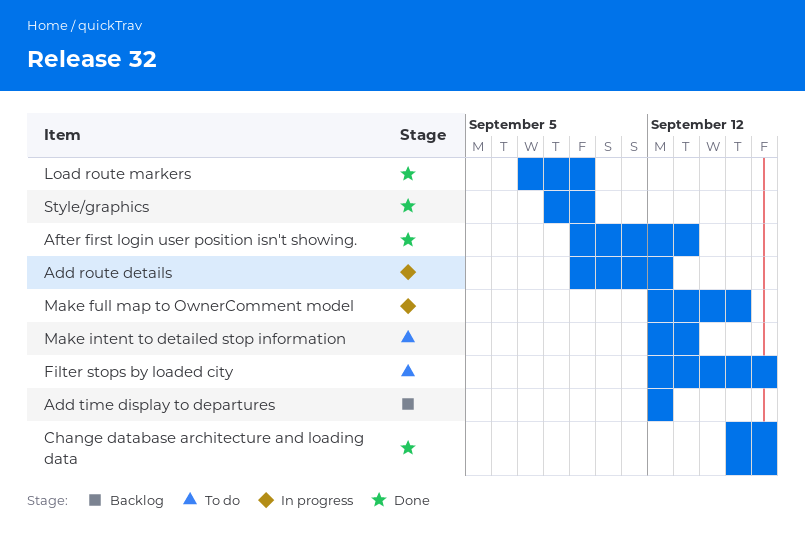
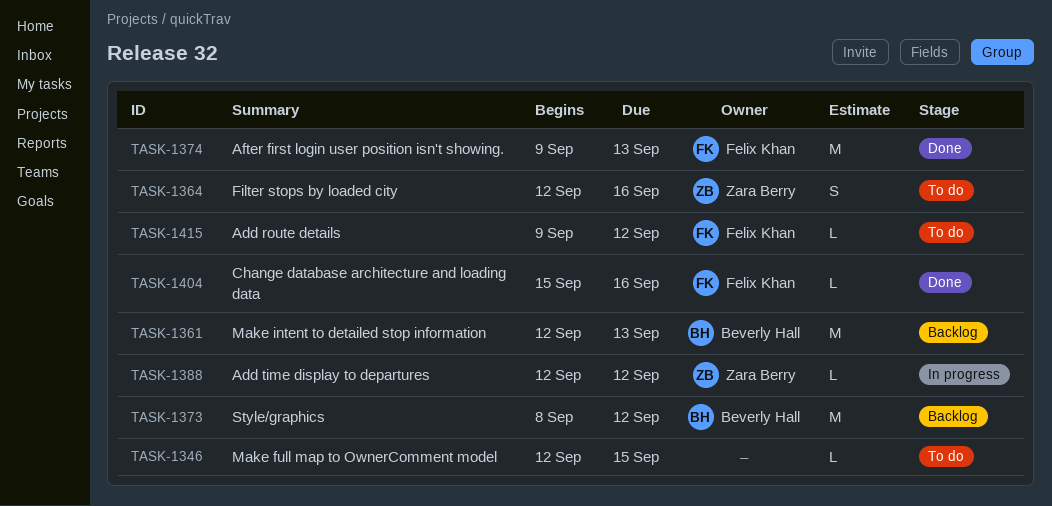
Add route details, status: In progress -> To do
Add time display to departures, status: Backlog -> In progress
Load route markers: present -> none
Make full map to OwnerComment model, status: In progress -> To do
Make intent to detailed stop information, status: To do -> Backlog
Style/graphics, status: Done -> Backlog
Style/graphics, due: Sep 9 -> Sep 12

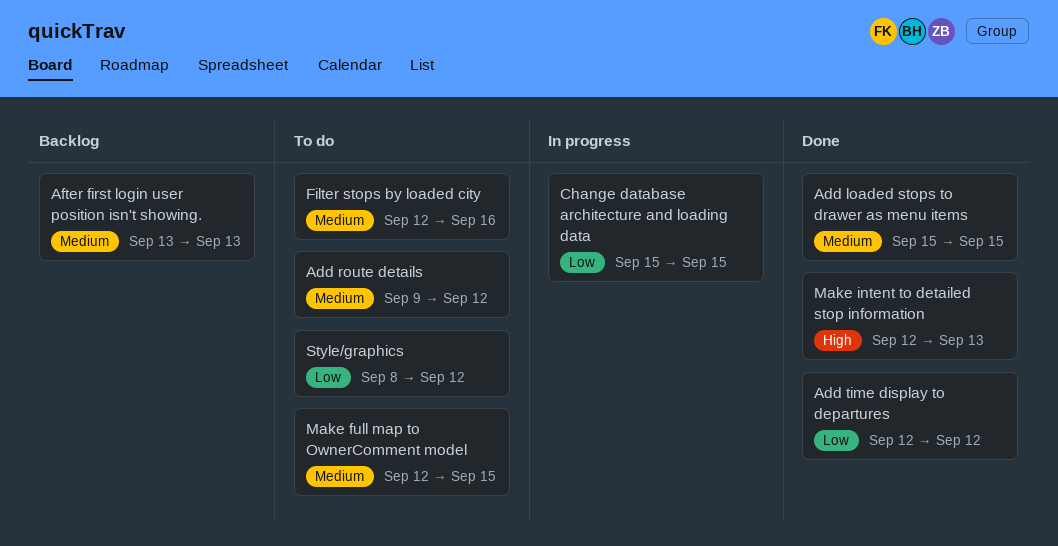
Add loaded stops to drawer as menu items: none -> present
Add time display to departures, status: In progress -> Done
After first login user position isn't showing., status: Done -> Backlog
After first login user position isn't showing., start: Sep 9 -> Sep 13
Change database architecture and loading data, status: Done -> In progress
Change database architecture and loading data, due: Sep 16 -> Sep 15
Make intent to detailed stop information, status: Backlog -> Done
Style/graphics, status: Backlog -> To do

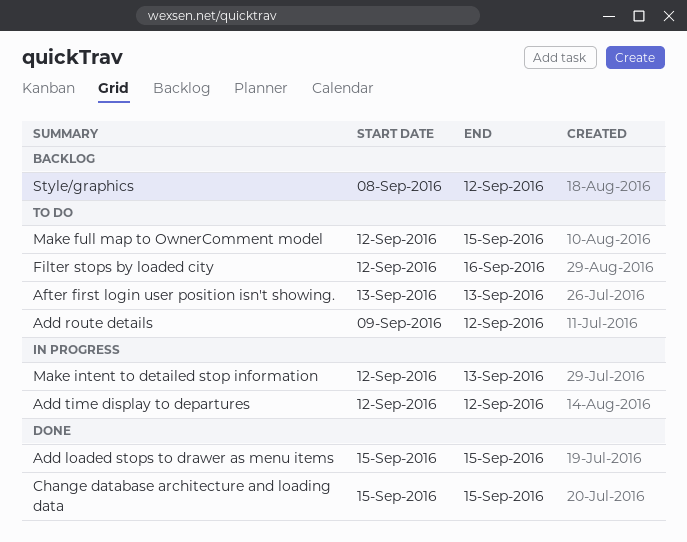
Add time display to departures, status: Done -> In progress
After first login user position isn't showing., status: Backlog -> To do
Change database architecture and loading data, status: In progress -> Done
Make intent to detailed stop information, status: Done -> In progress
Style/graphics, status: To do -> Backlog

